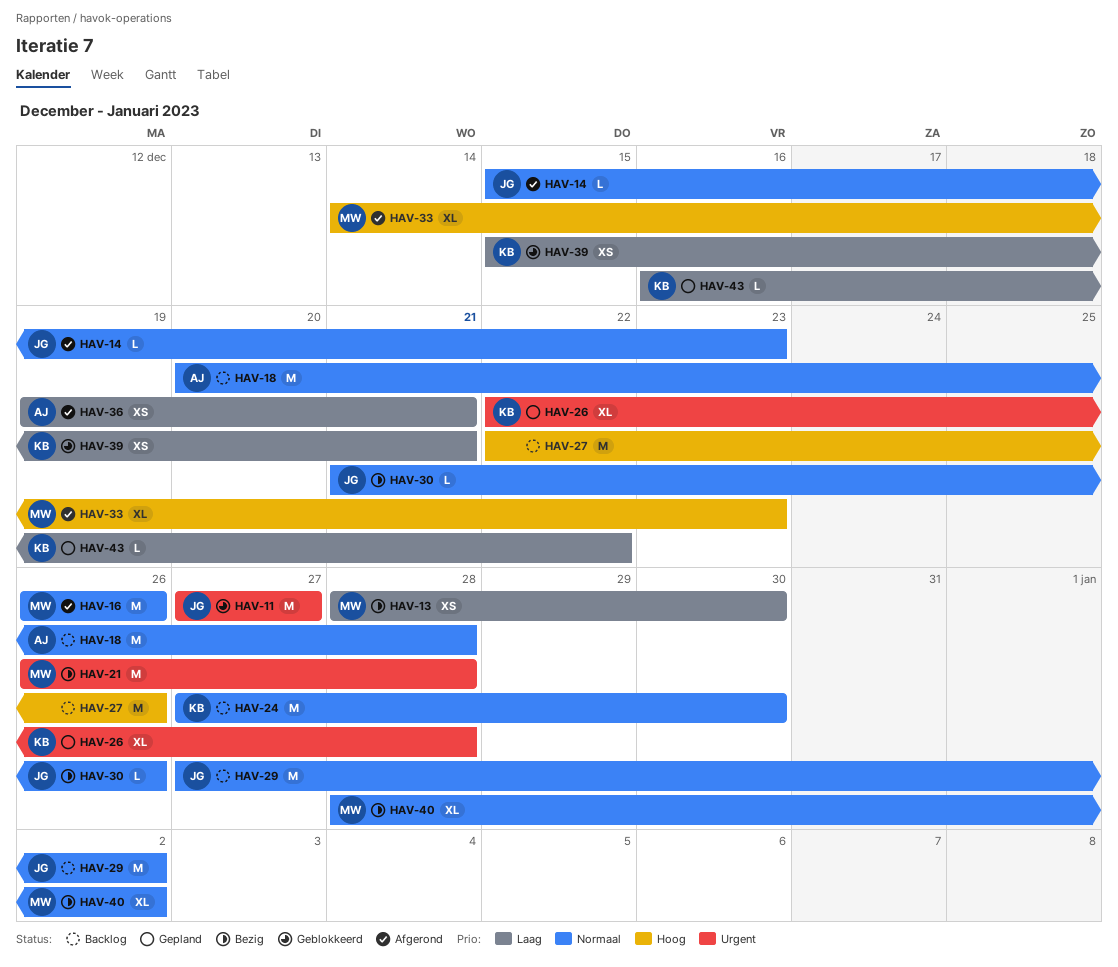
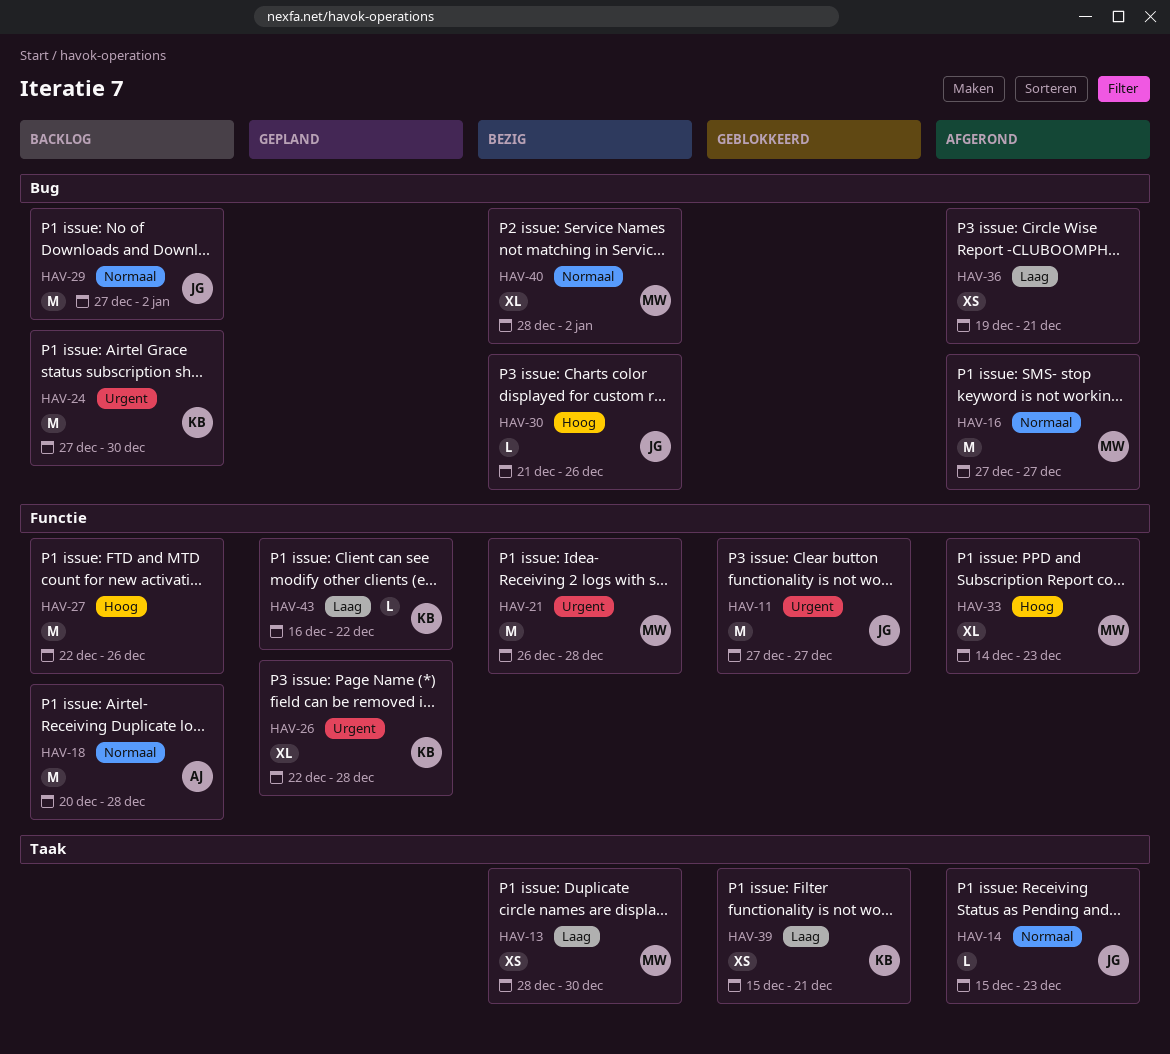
HAV-16, start: Dec 26 -> Dec 27
HAV-16, due: Dec 26 -> Dec 27
HAV-24, priority: Normaal -> Urgent
HAV-30, priority: Normaal -> Hoog
HAV-36, owner: AJ -> none

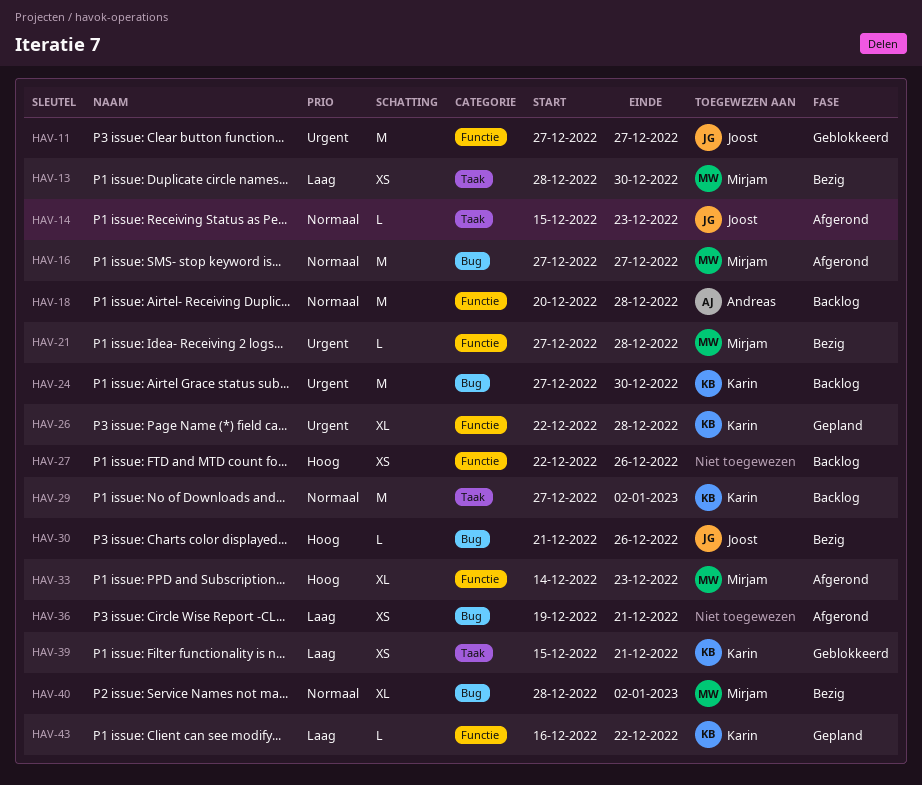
HAV-21, estimate: M -> L
HAV-21, start: Dec 26 -> Dec 27
HAV-27, estimate: M -> XS
HAV-29, owner: Joost -> Karin
HAV-29, label: Bug -> Taak

